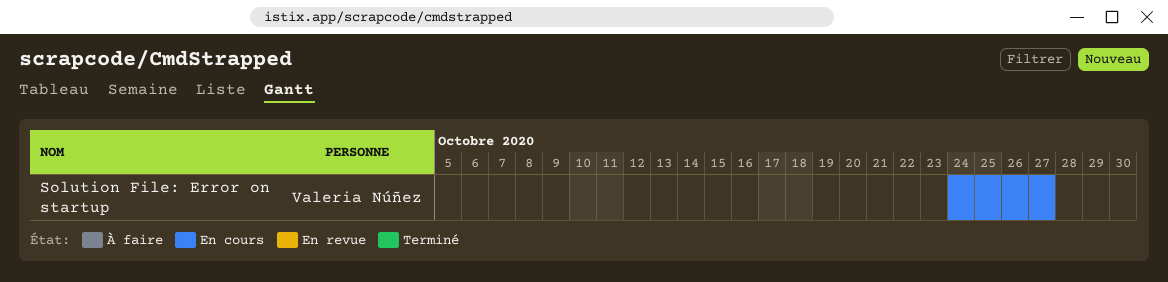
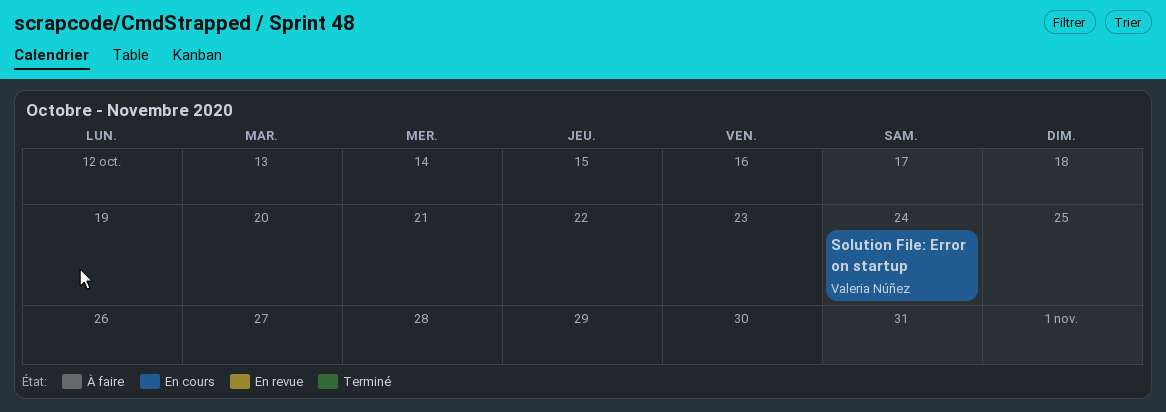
Solution File: Error on startup, due: Oct 27 -> Oct 24

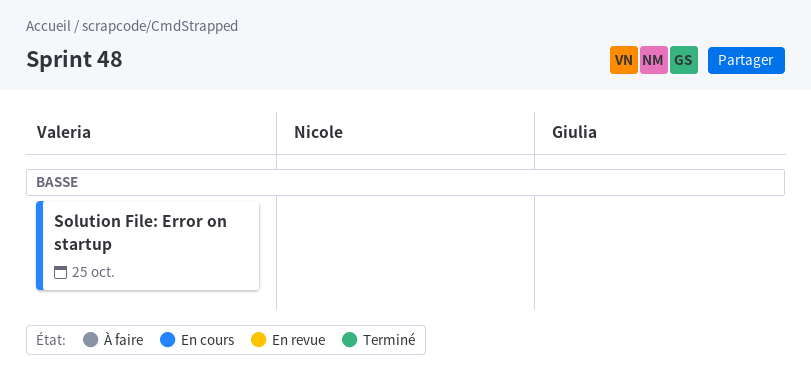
Solution File: Error on startup, due: Oct 24 -> Oct 25

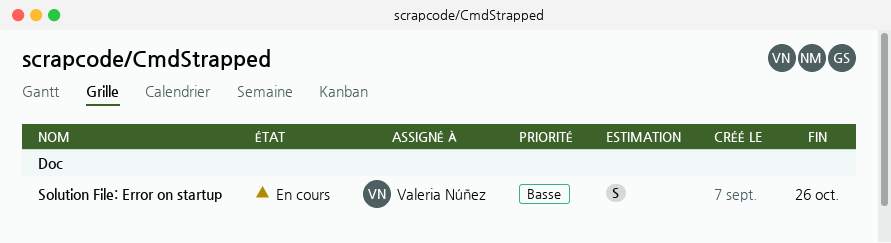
Solution File: Error on startup, due: Oct 25 -> Oct 26

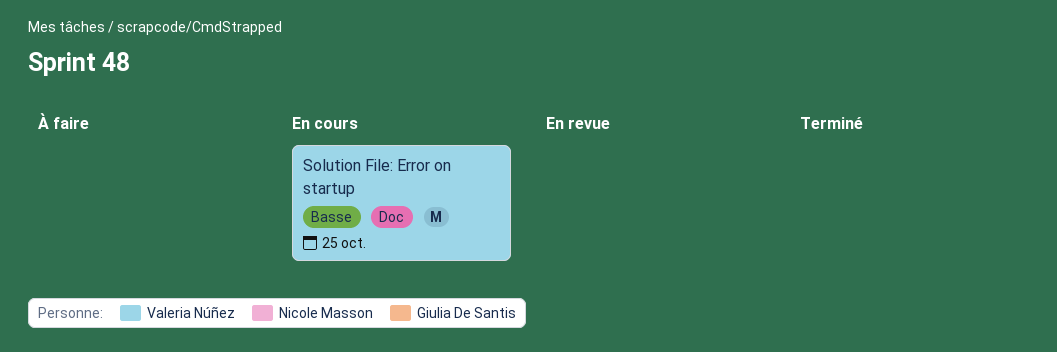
Solution File: Error on startup, estimate: S -> M
Solution File: Error on startup, due: Oct 26 -> Oct 25

